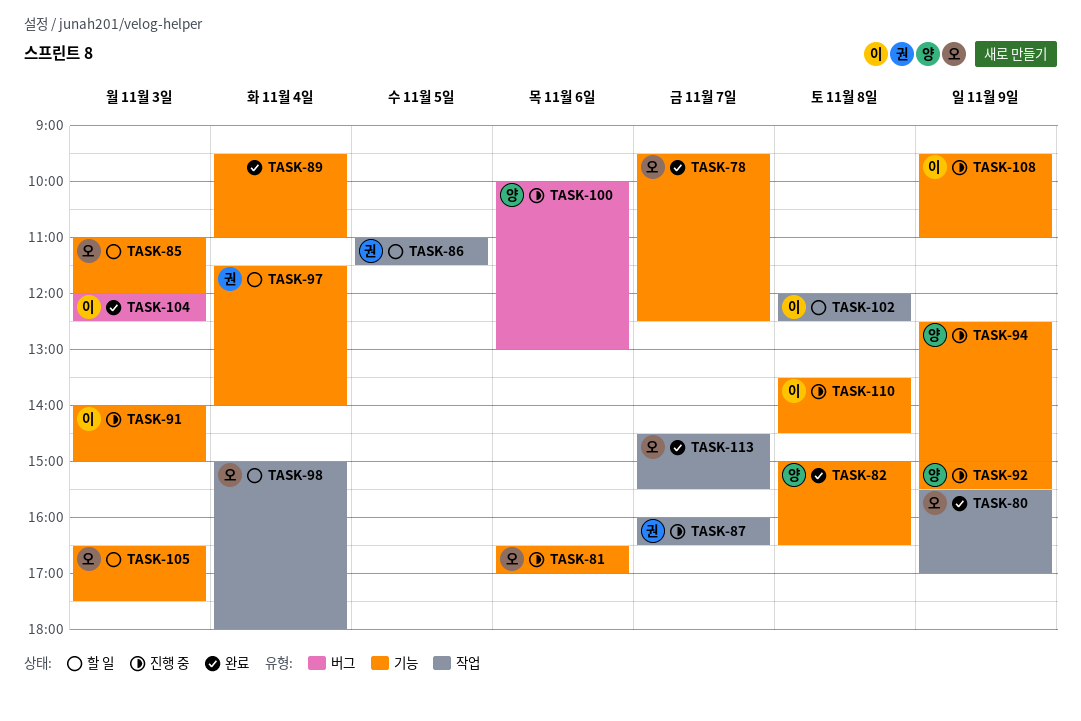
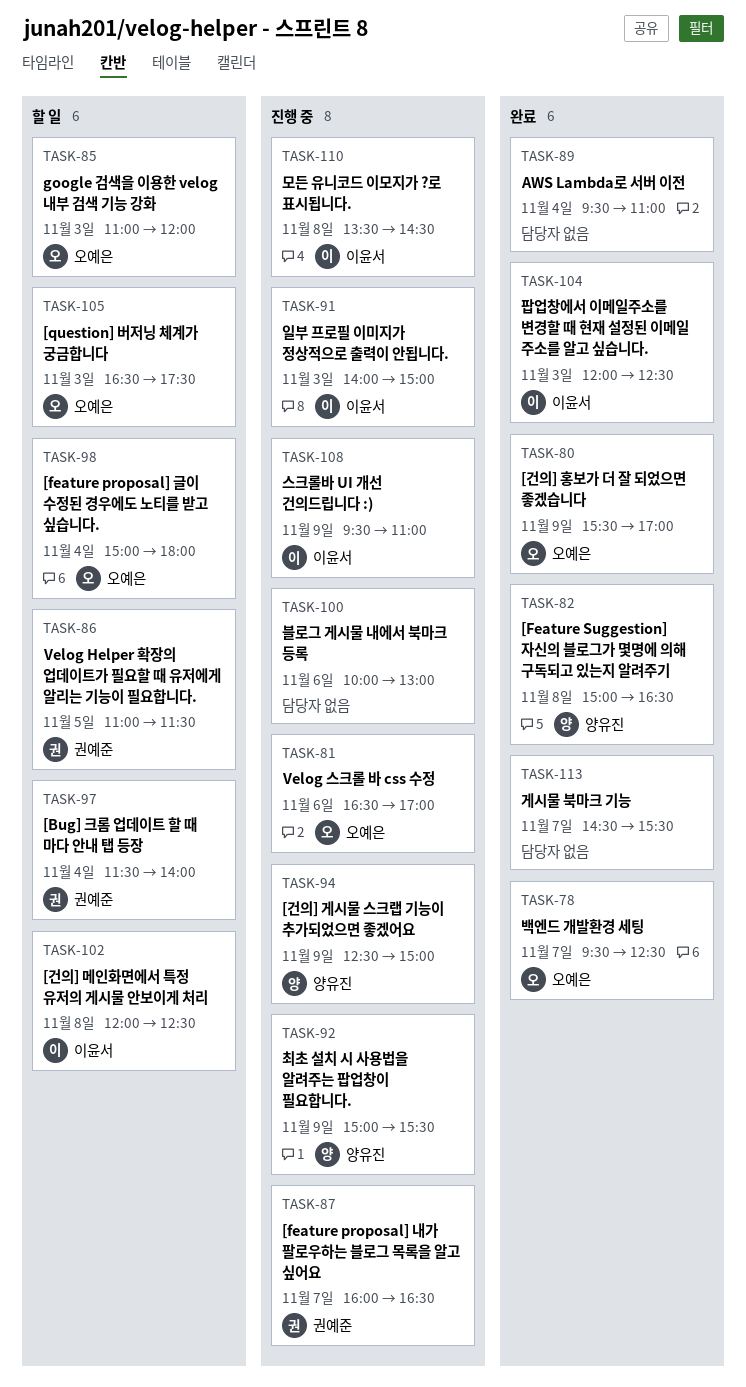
TASK-100, owner: 양유진 -> none
TASK-113, owner: 오예은 -> none

